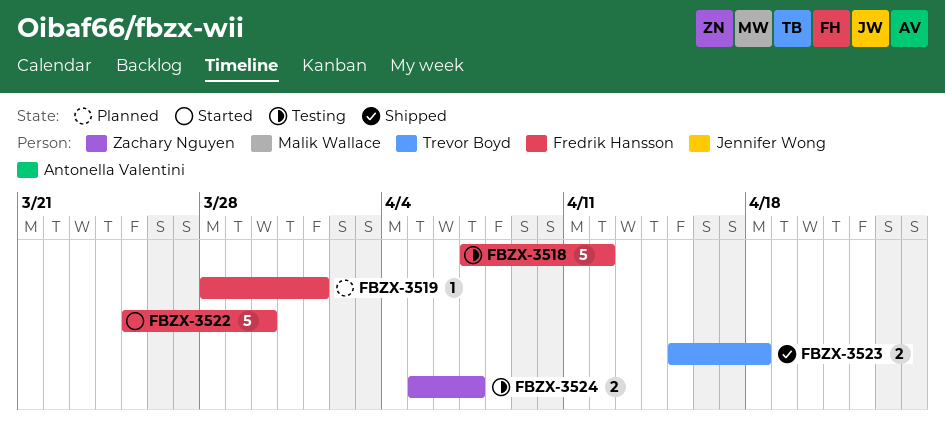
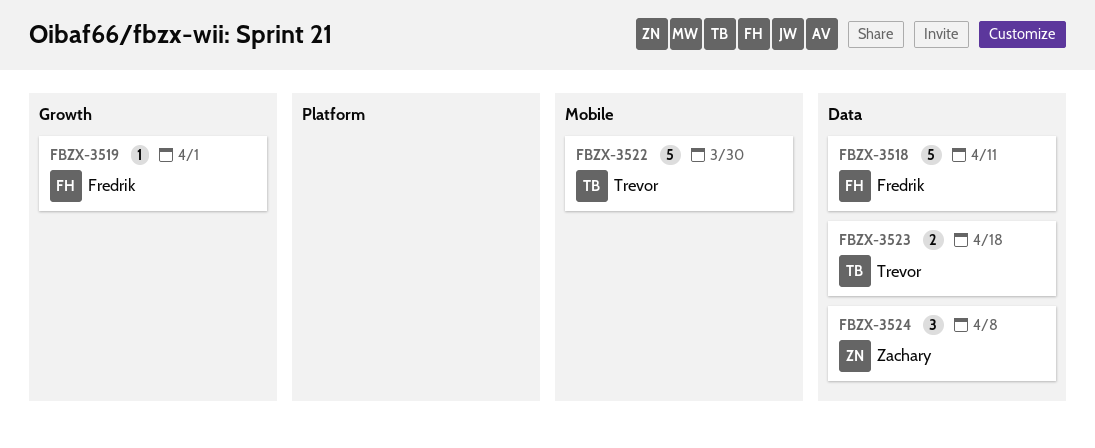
FBZX-3518, due: Apr 12 -> Apr 11
FBZX-3522, owner: Fredrik Hansson -> Trevor Boyd
FBZX-3524, estimate: 2 -> 3
FBZX-3524, due: Apr 7 -> Apr 8

